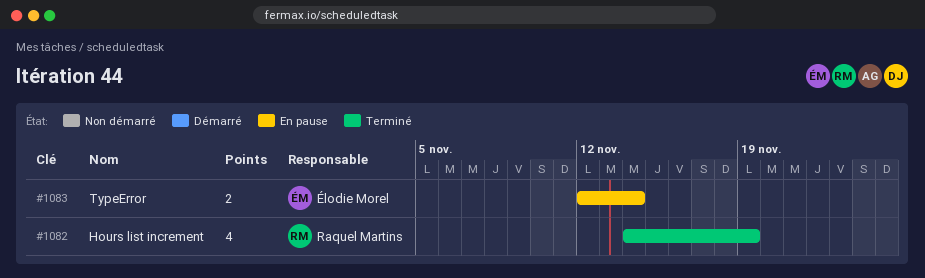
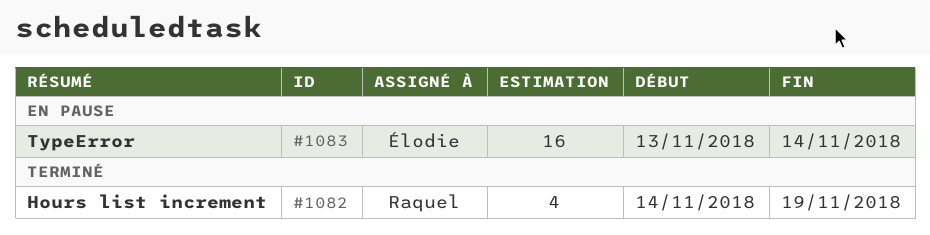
#1083, estimate: 2 -> 16
#1083, start: Nov 12 -> Nov 13

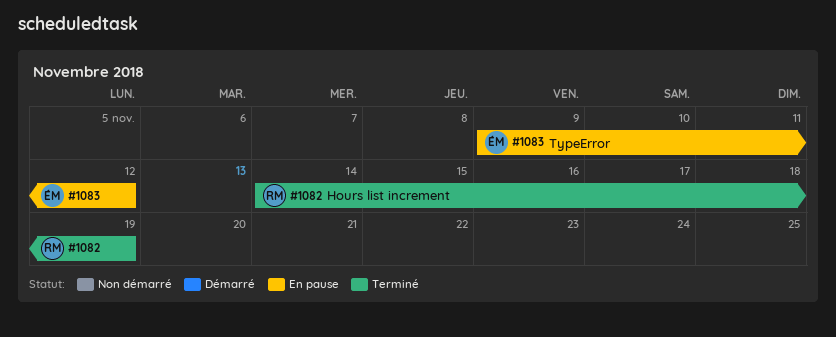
#1083, start: Nov 13 -> Nov 9
#1083, due: Nov 14 -> Nov 12

